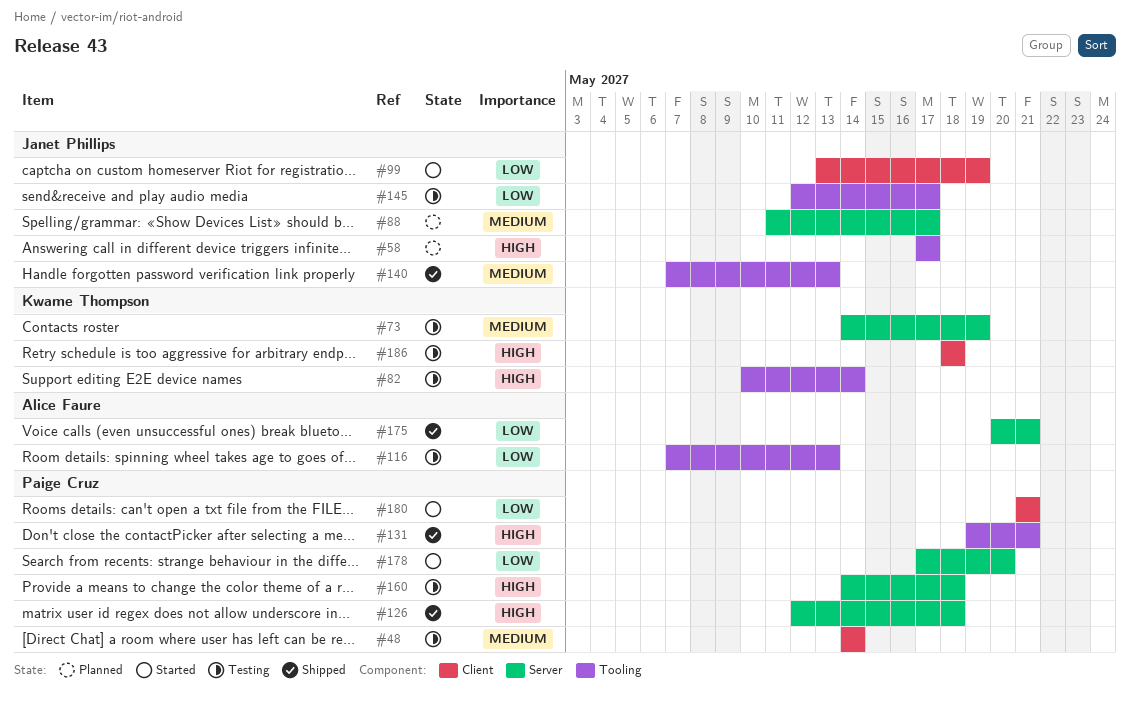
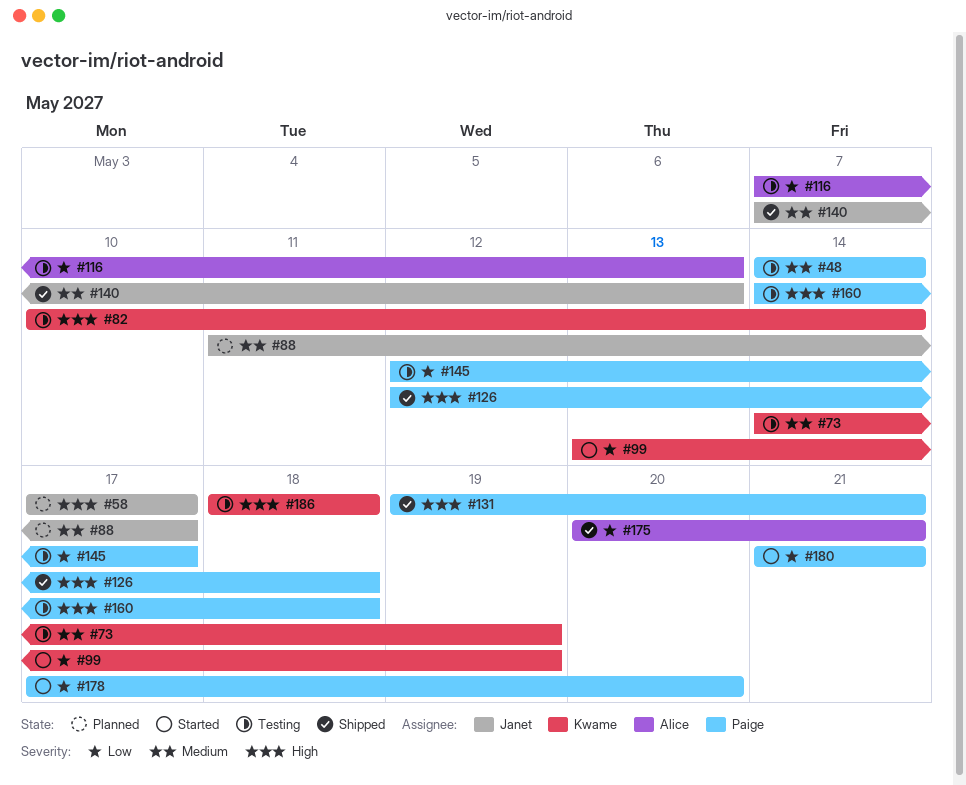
#99, owner: Janet Phillips -> Kwame Thompson
#145, owner: Janet Phillips -> Paige Cruz

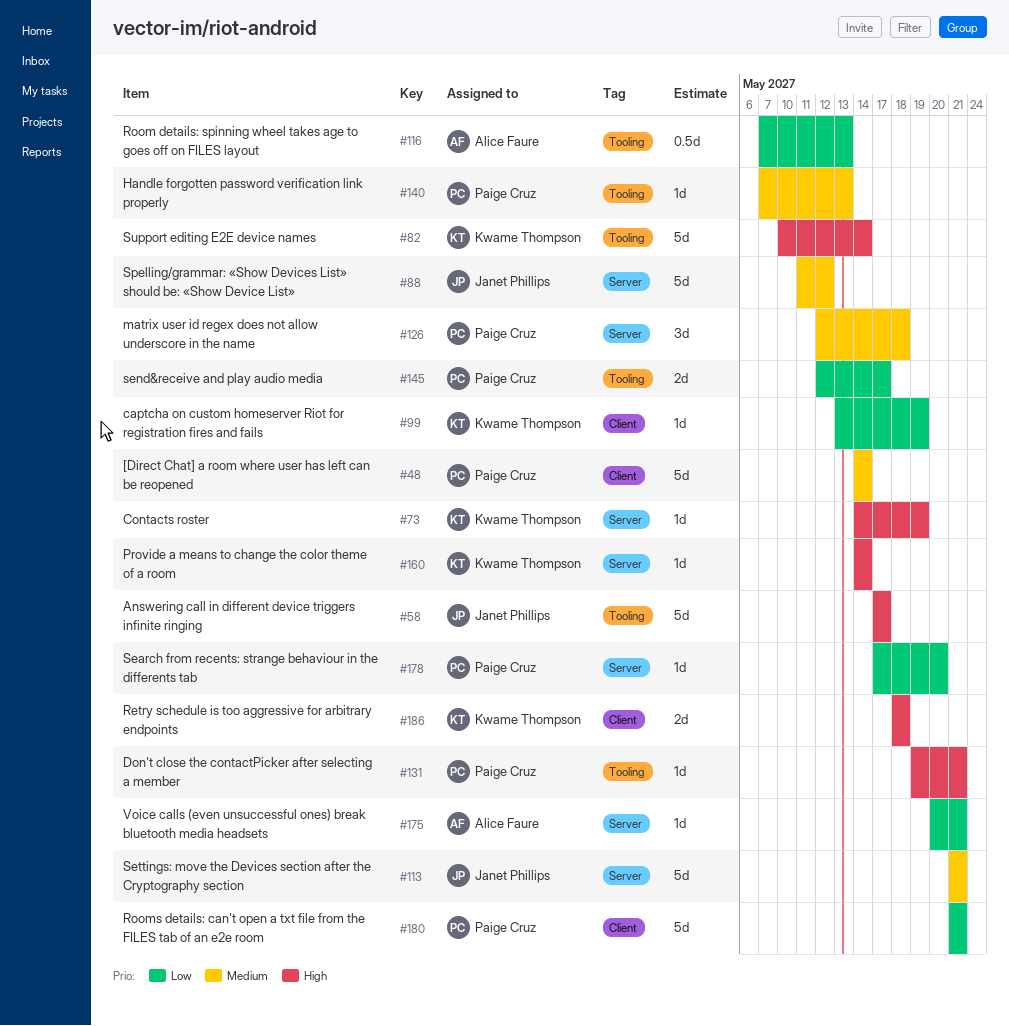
#73, priority: Medium -> High
#88, due: May 17 -> May 12
#113: none -> present
#126, priority: High -> Medium
#140, owner: Janet Phillips -> Paige Cruz
#160, owner: Paige Cruz -> Kwame Thompson
#160, due: May 18 -> May 14

